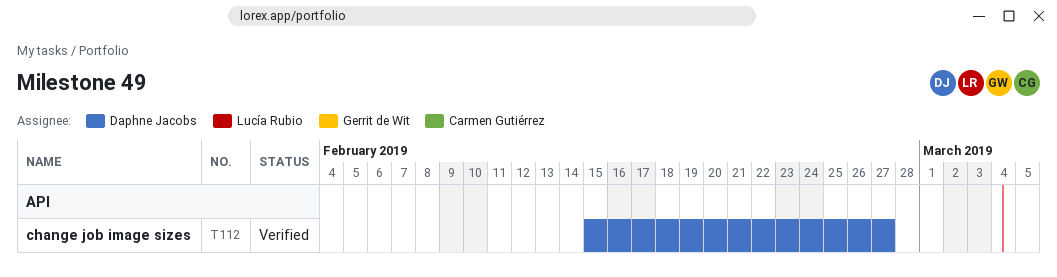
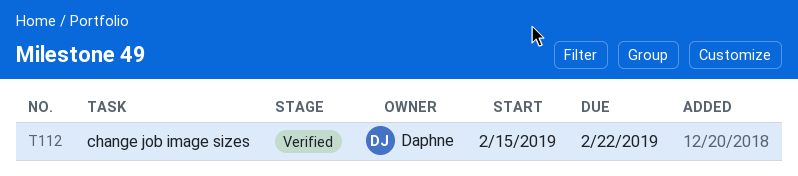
T112, due: Feb 27 -> Feb 22

